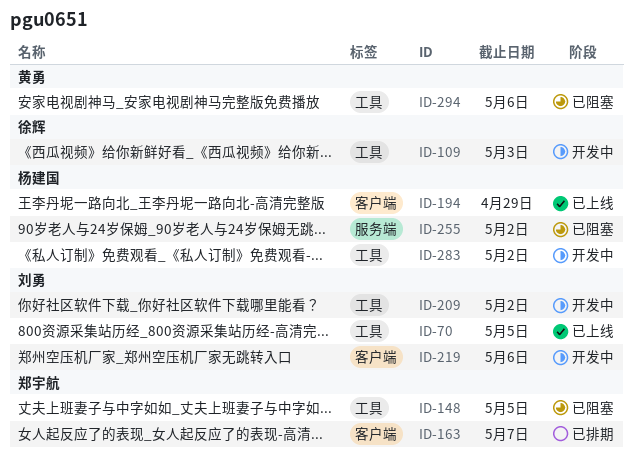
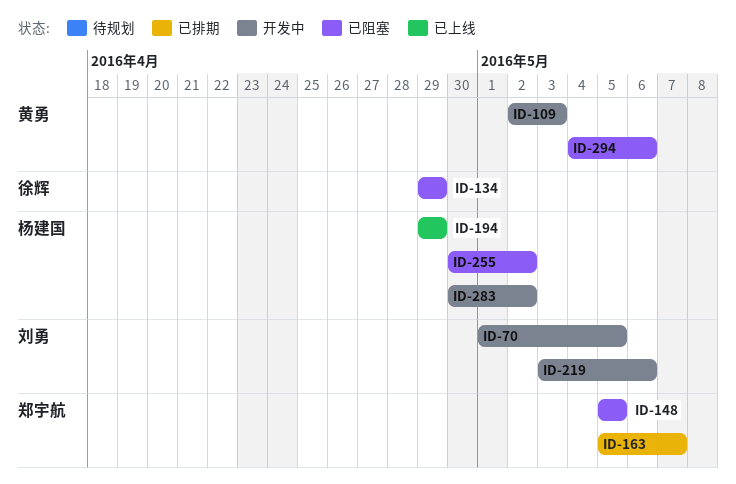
ID-70, status: 已上线 -> 开发中
ID-109, owner: 徐辉 -> 黄勇
ID-134: none -> present
ID-209: present -> none

